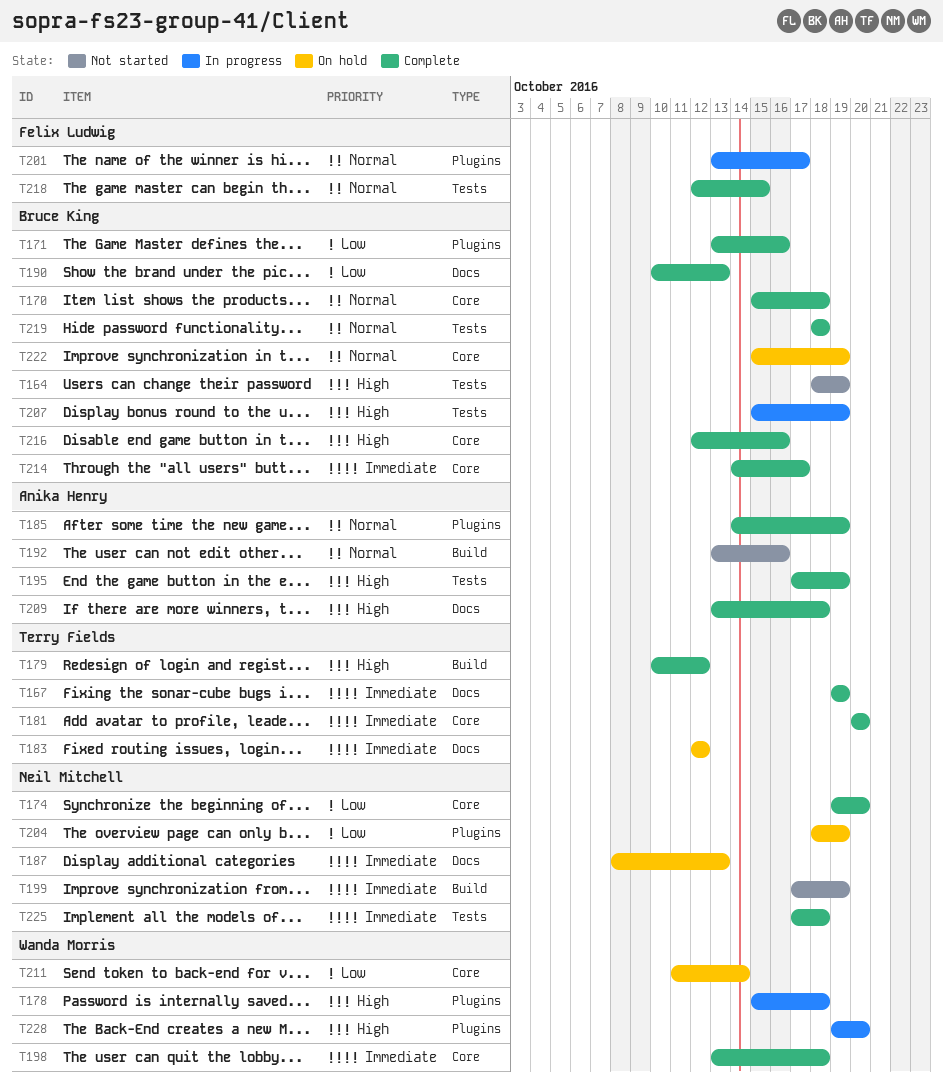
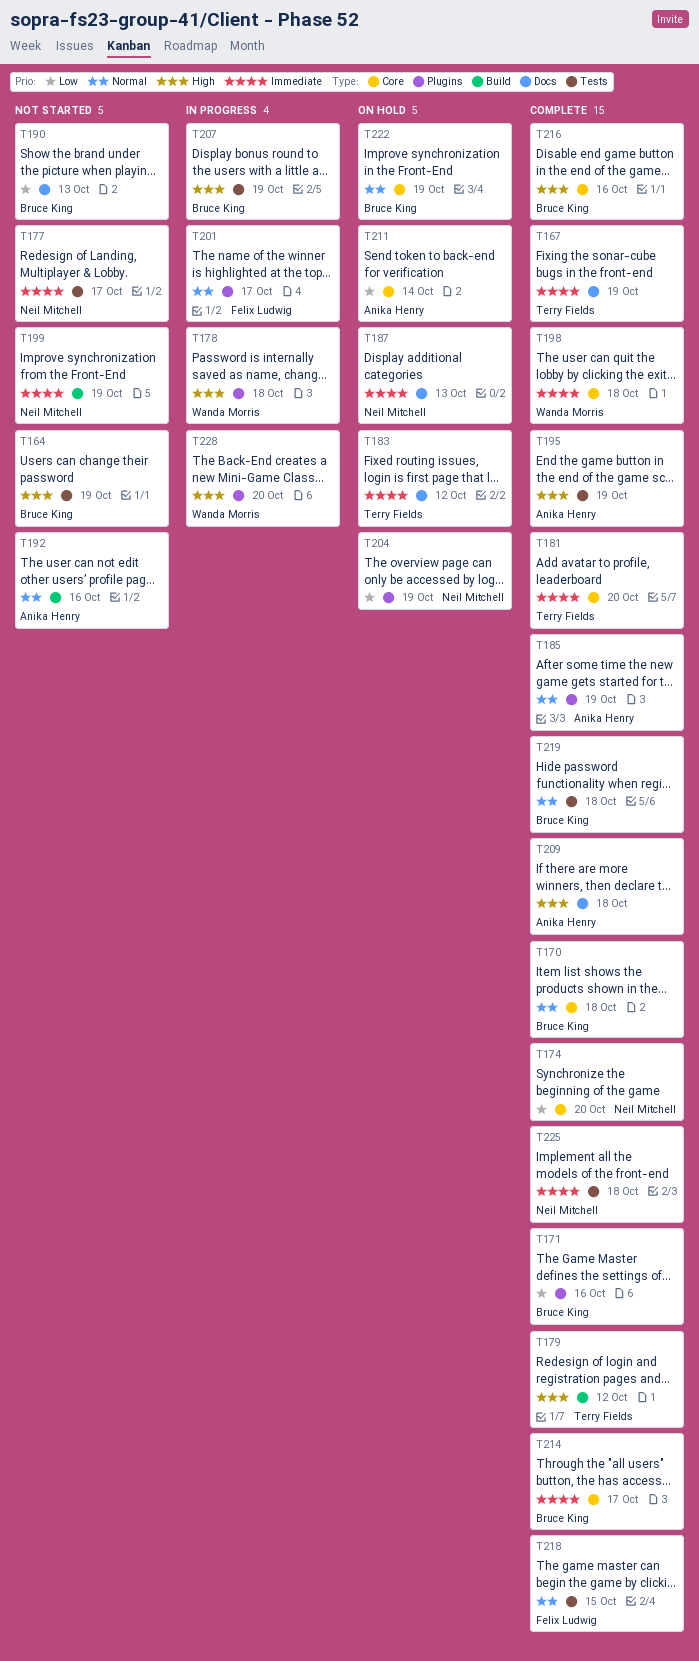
T177: none -> present
T190, status: Complete -> Not started
T211, owner: Wanda Morris -> Anika Henry

